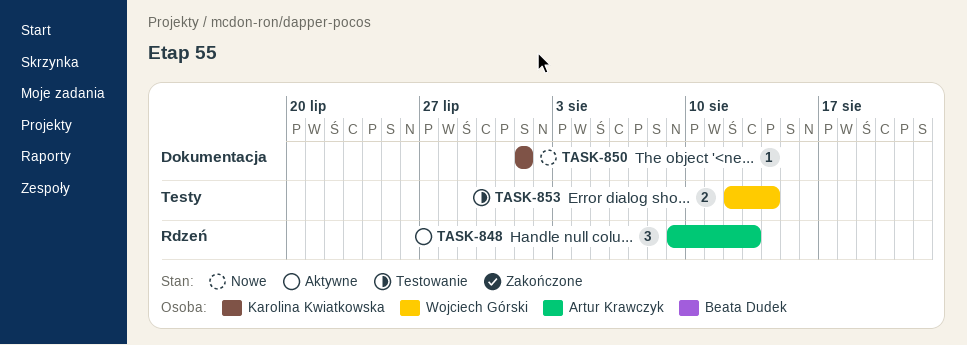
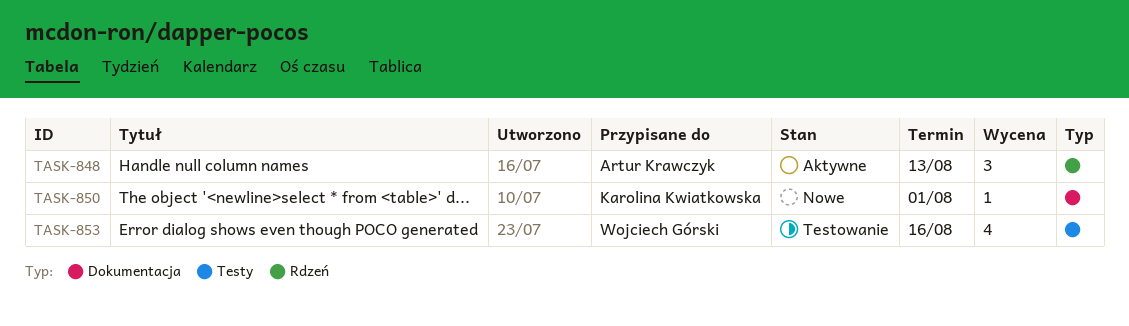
TASK-853, estimate: 2 -> 4
TASK-853, due: Aug 14 -> Aug 16

